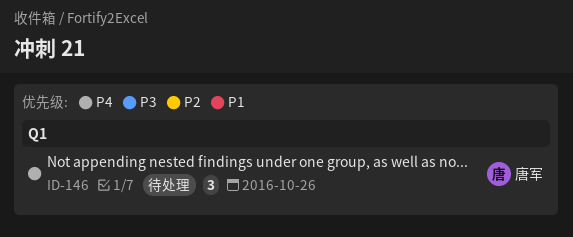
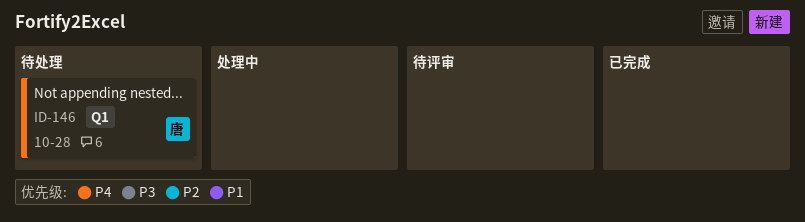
ID-146, due: Oct 26 -> Oct 28

